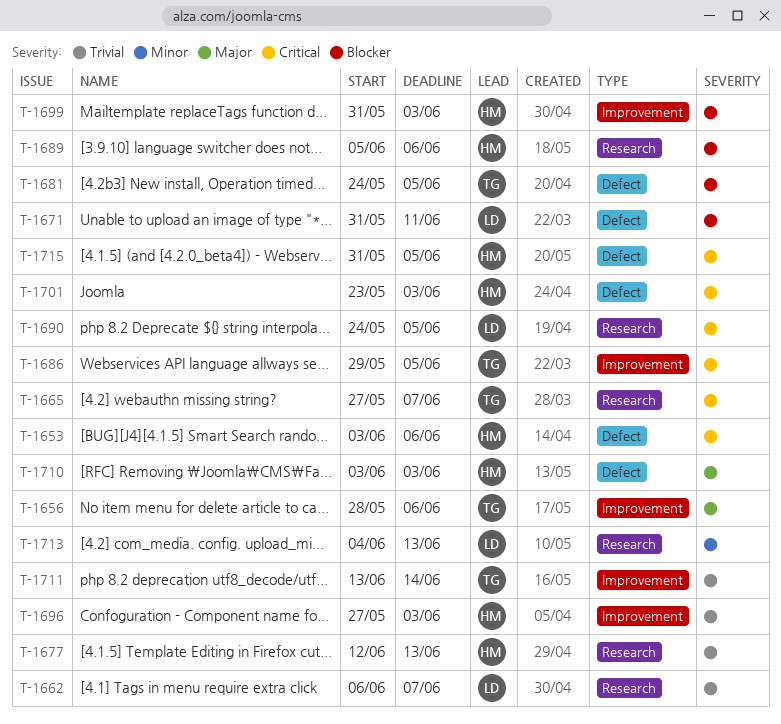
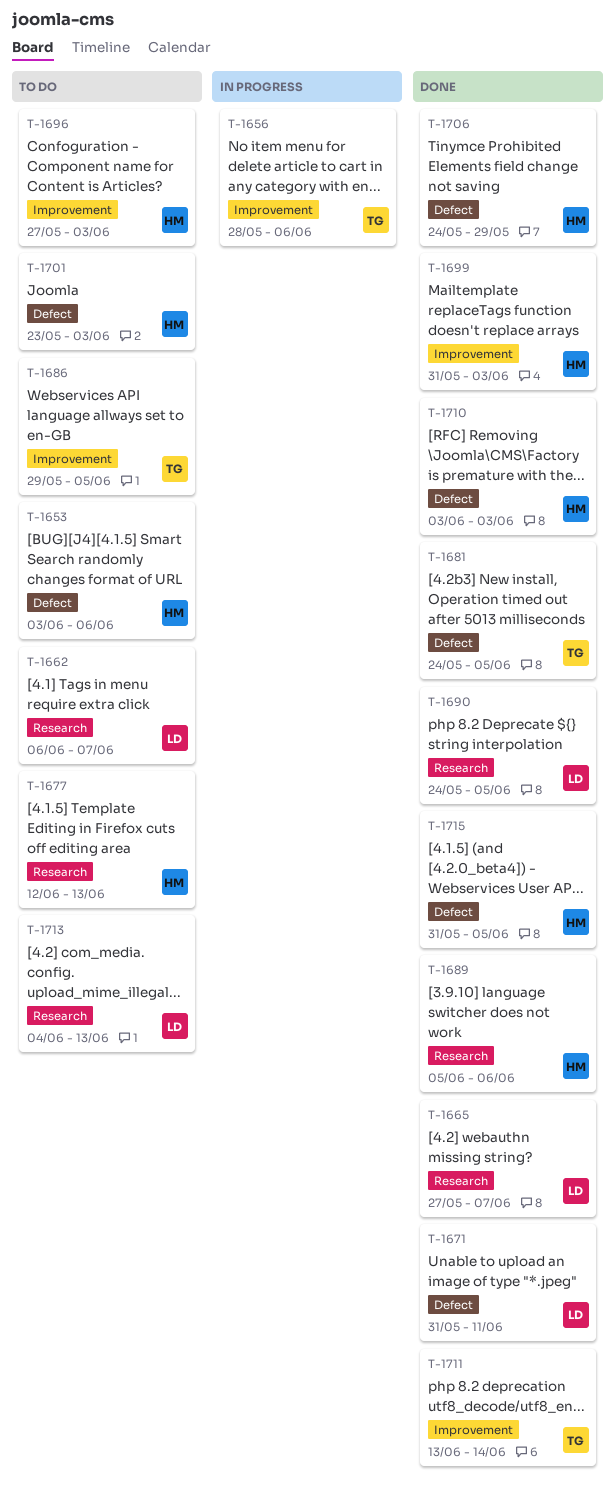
T-1665, owner: TG -> LD
T-1706: none -> present

